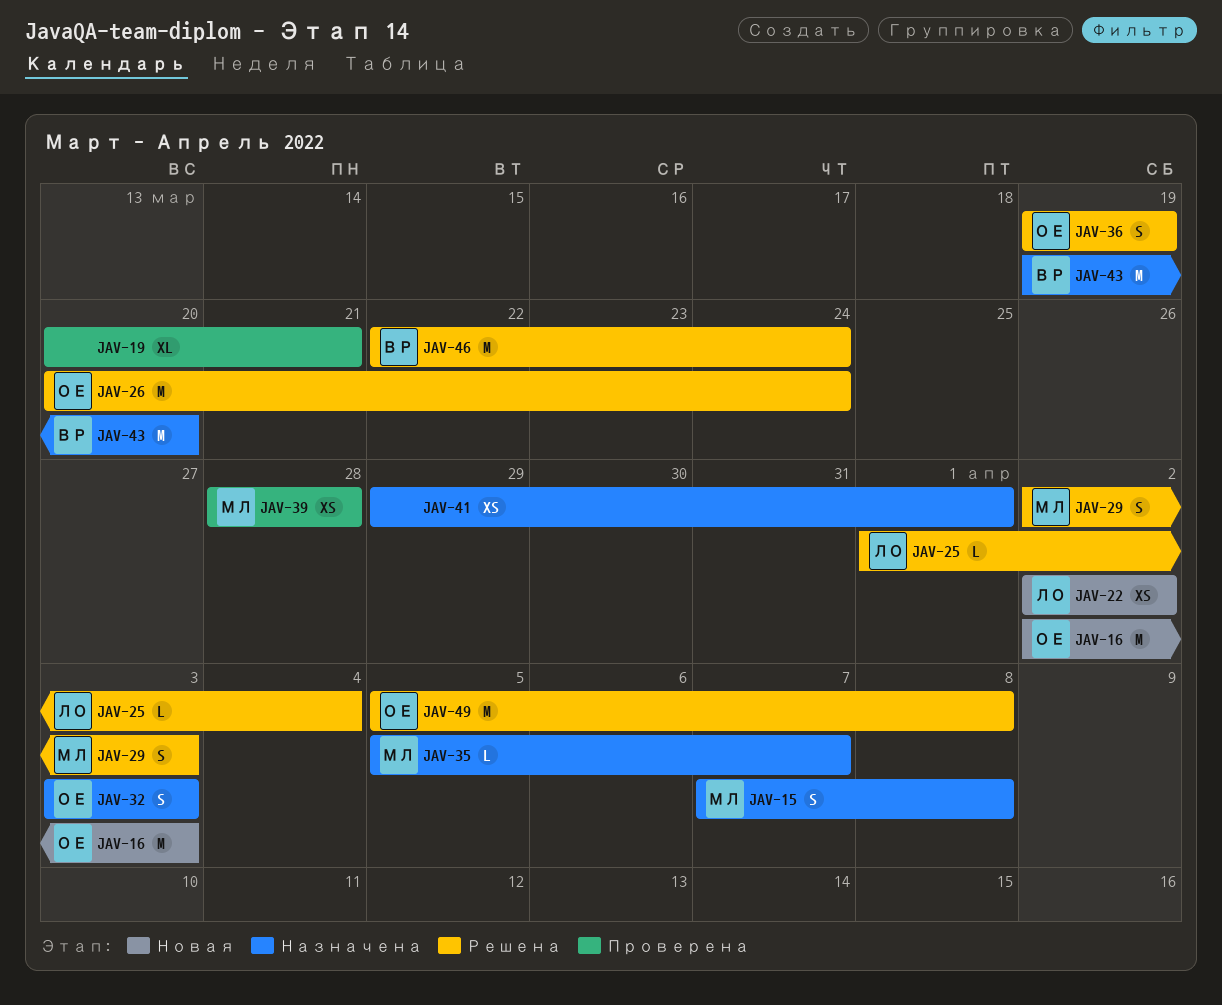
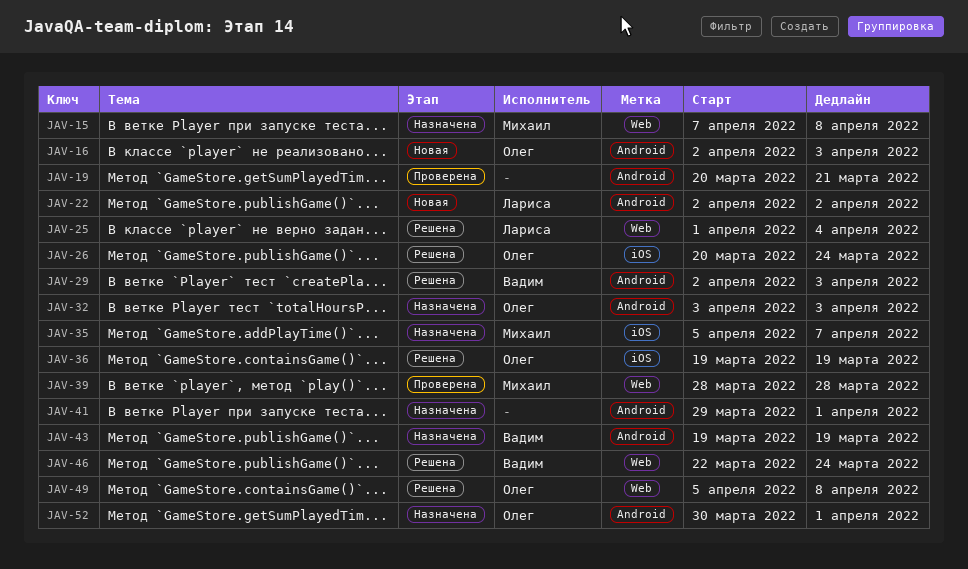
JAV-29, owner: Михаил -> Вадим
JAV-43, due: Mar 20 -> Mar 19
JAV-52: none -> present

